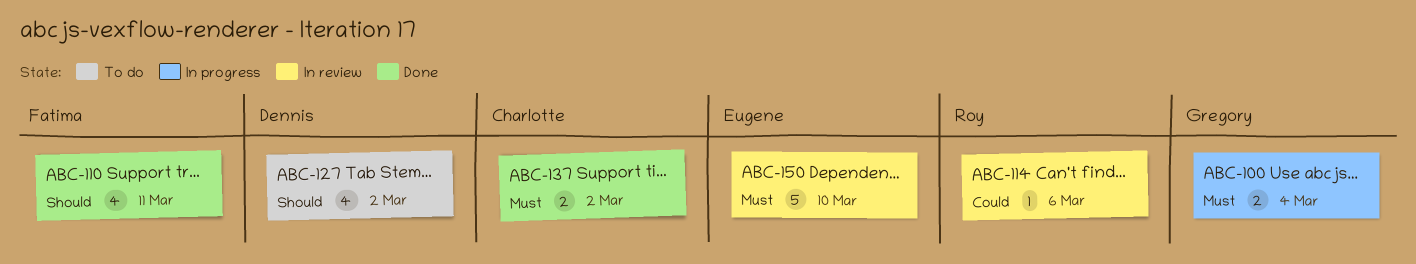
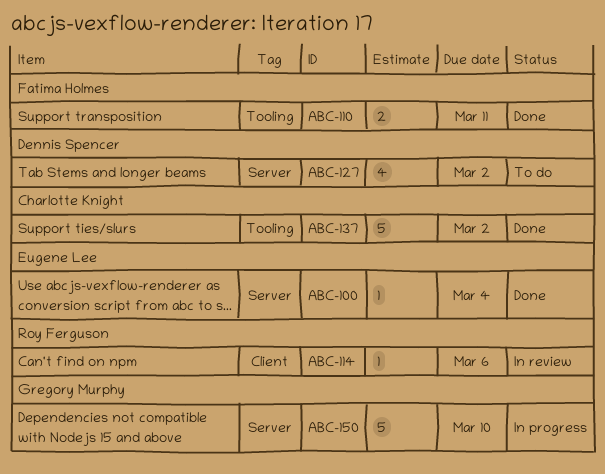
ABC-100, status: In progress -> Done
ABC-100, owner: Gregory Murphy -> Eugene Lee
ABC-100, estimate: 2 -> 1
ABC-110, estimate: 4 -> 2
ABC-137, estimate: 2 -> 5
ABC-150, status: In review -> In progress
ABC-150, owner: Eugene Lee -> Gregory Murphy

